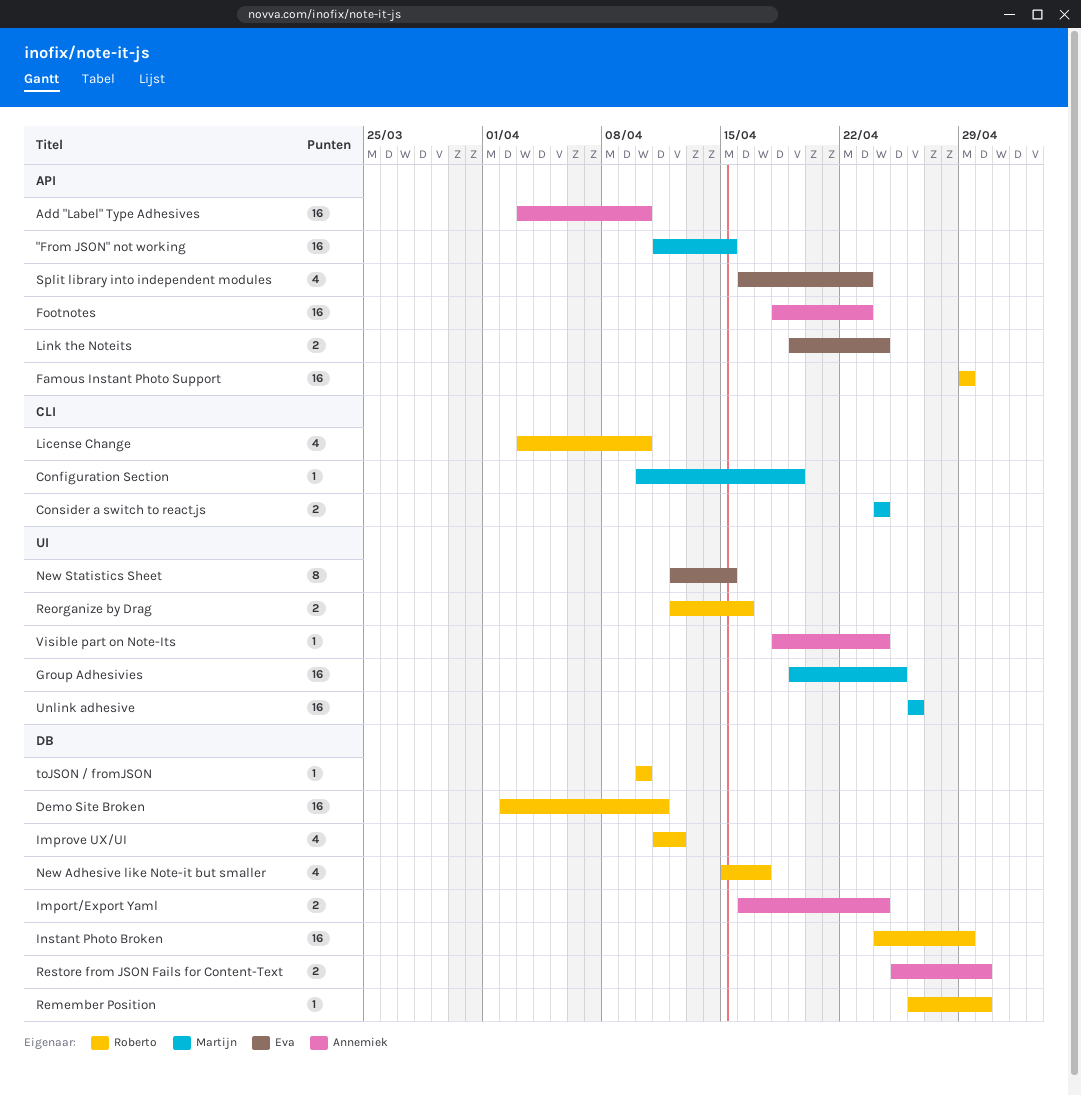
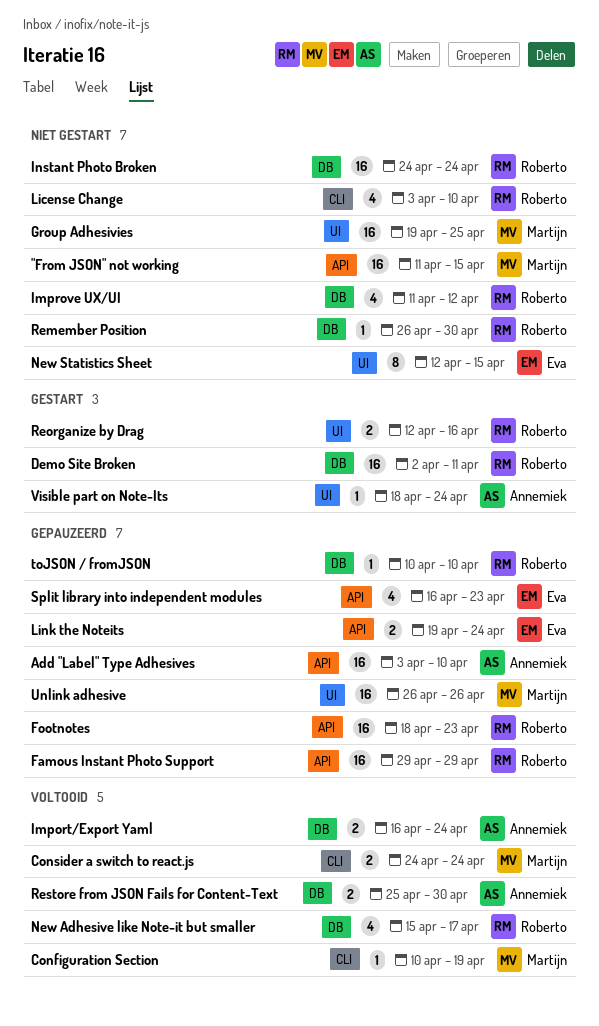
Footnotes, owner: Annemiek -> Roberto
Instant Photo Broken, due: Apr 29 -> Apr 24

